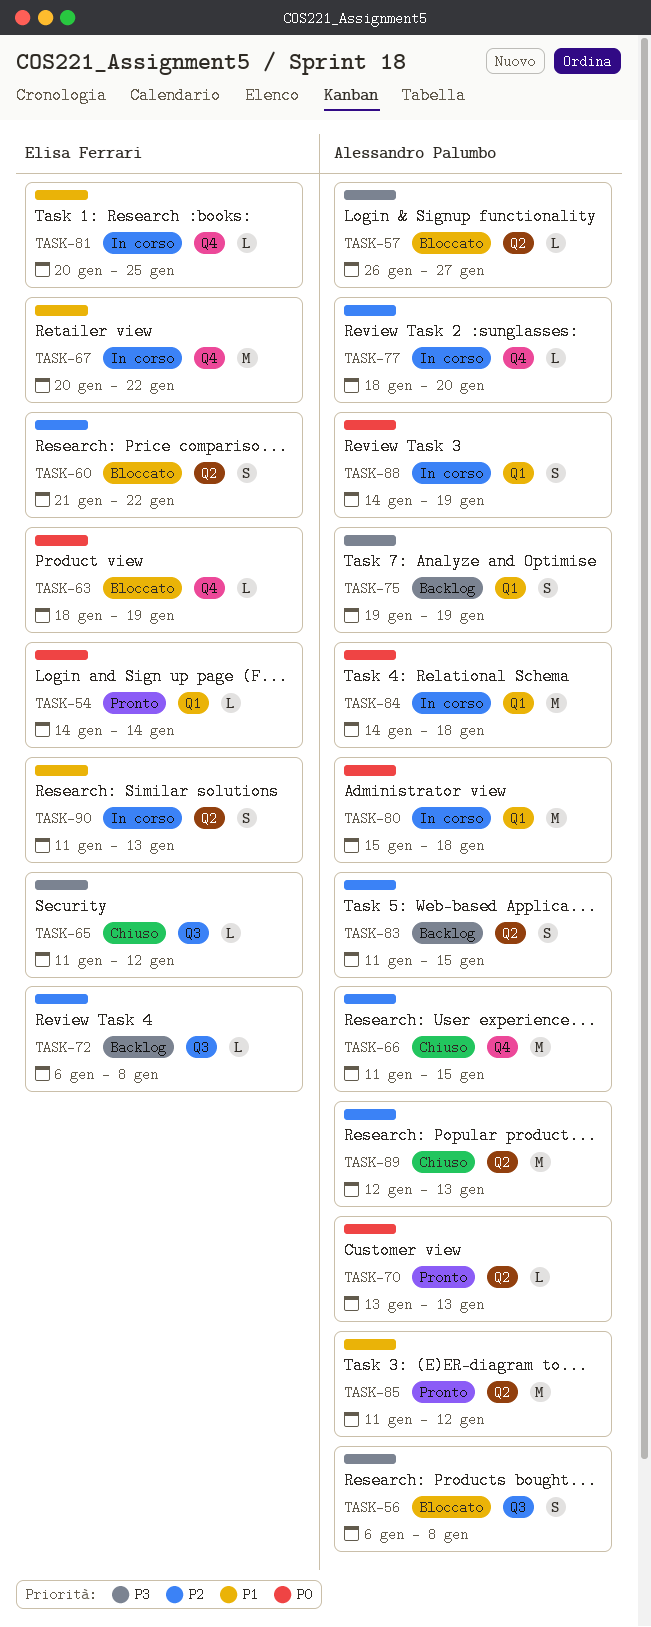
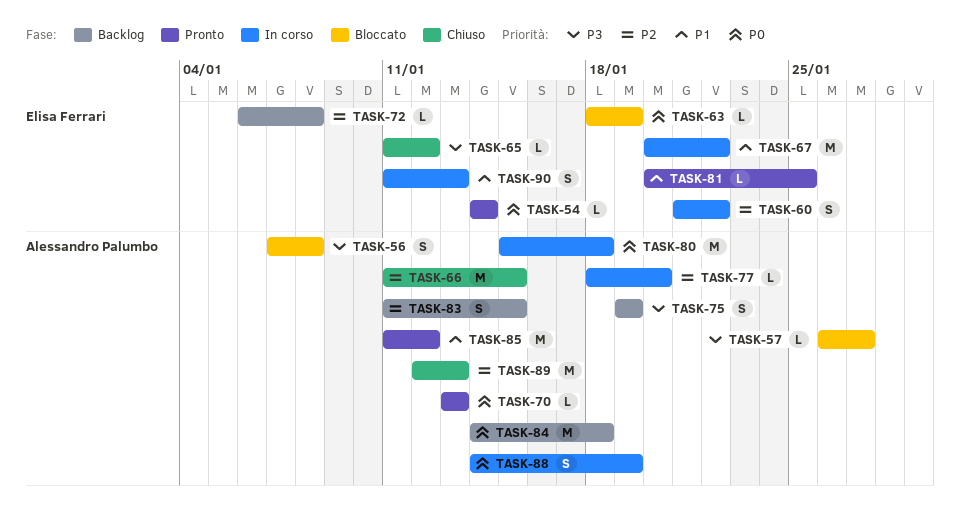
TASK-56, start: Jan 6 -> Jan 7
TASK-60, status: Bloccato -> In corso
TASK-81, status: In corso -> Pronto
TASK-84, status: In corso -> Backlog

